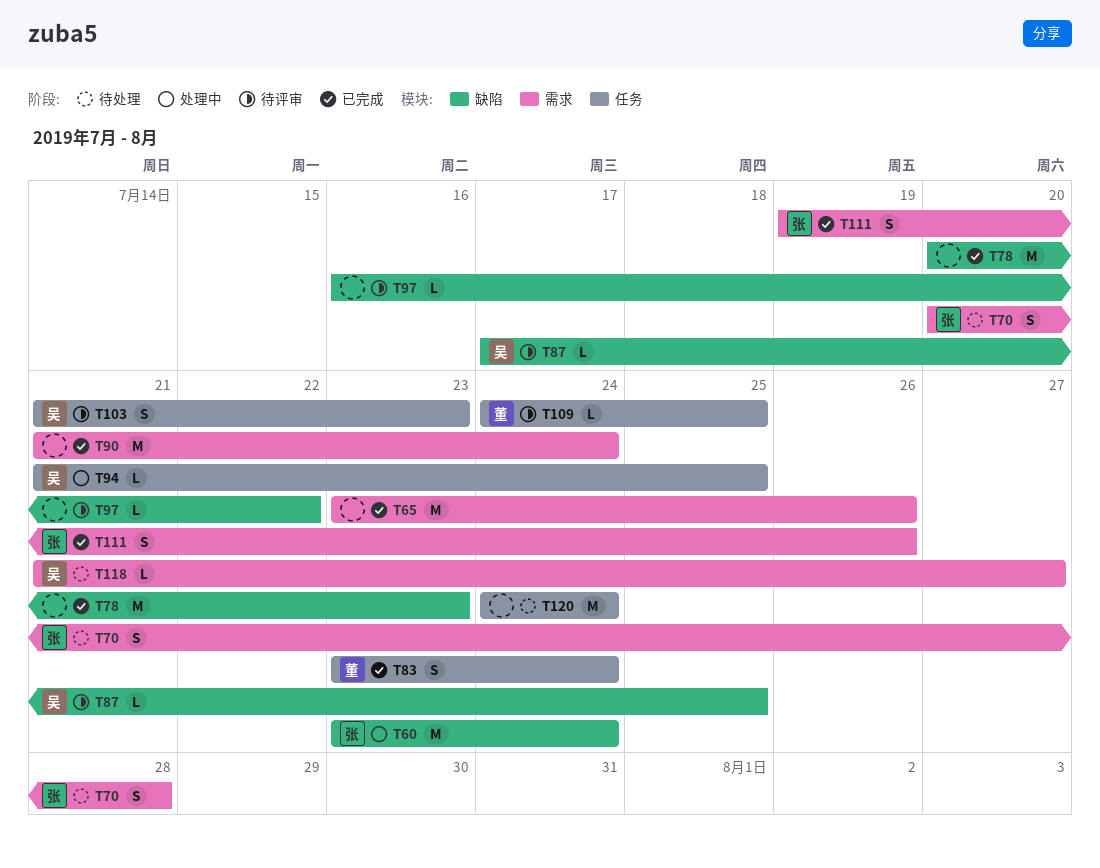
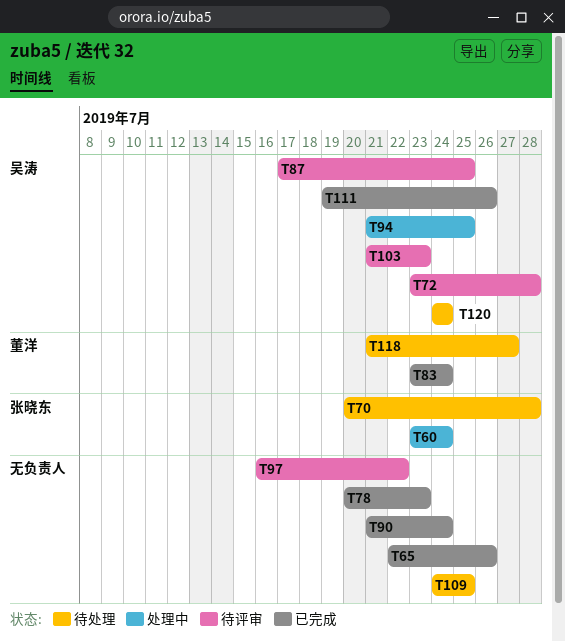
T65, start: Jul 23 -> Jul 22
T72: none -> present
T109, status: 待评审 -> 待处理
T109, owner: 董洋 -> none
T111, owner: 张晓东 -> 吴涛
T118, owner: 吴涛 -> 董洋
T120, owner: none -> 吴涛

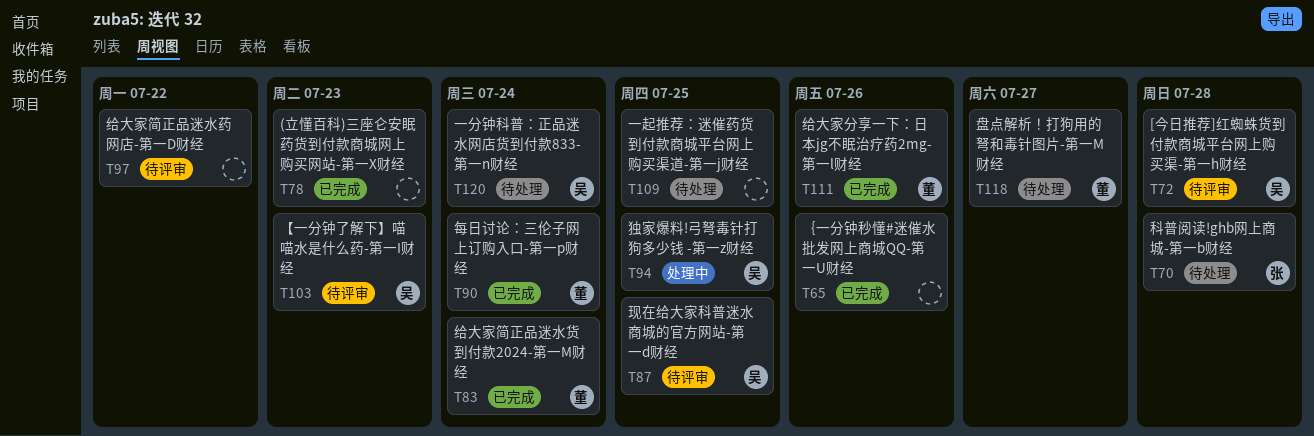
T60: present -> none
T90, owner: none -> 董洋
T111, owner: 吴涛 -> 董洋

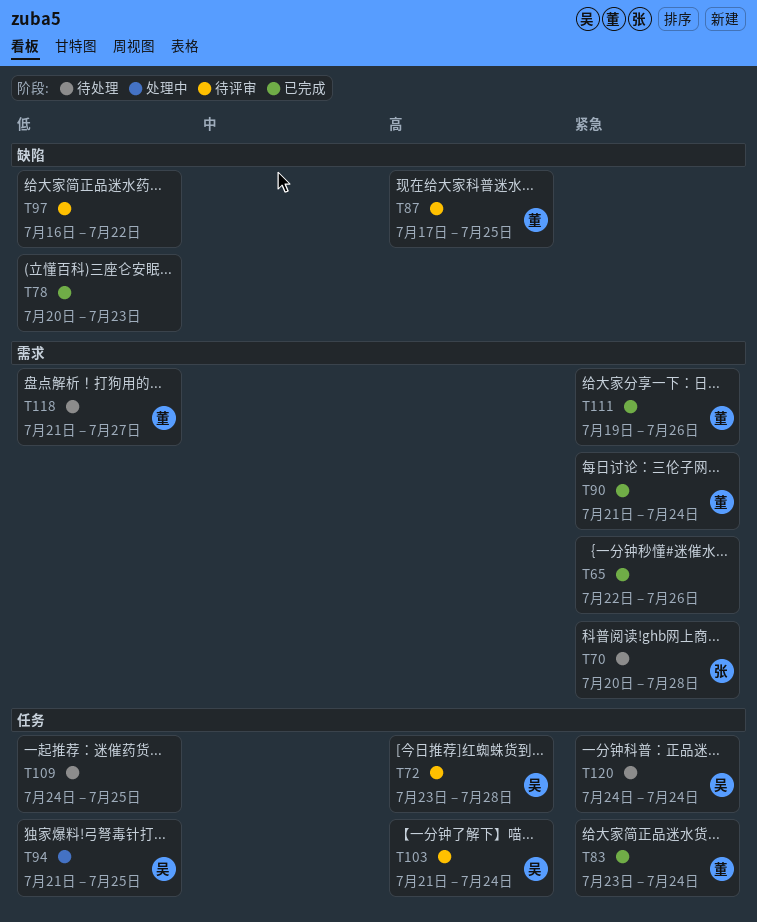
T87, owner: 吴 -> 董
T103, due: Jul 23 -> Jul 24

